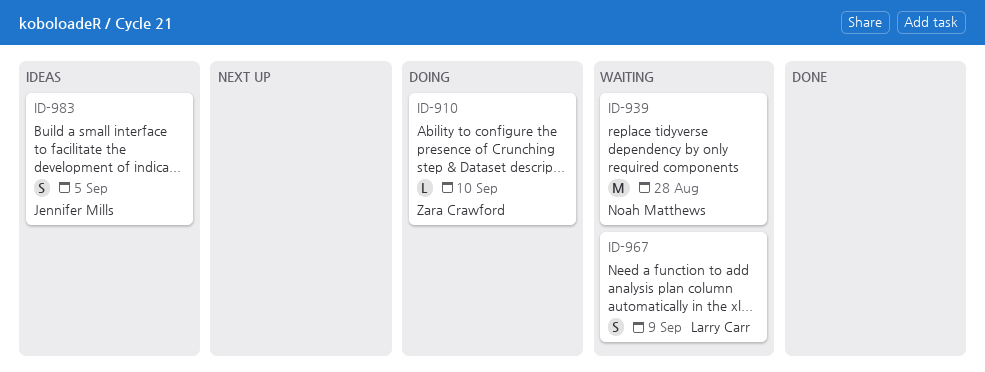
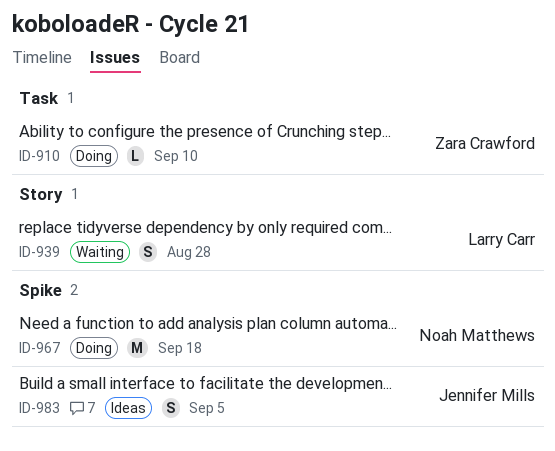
ID-939, owner: Noah Matthews -> Larry Carr
ID-939, estimate: M -> S
ID-967, status: Waiting -> Doing
ID-967, owner: Larry Carr -> Noah Matthews
ID-967, estimate: S -> M
ID-967, due: Sep 9 -> Sep 18

